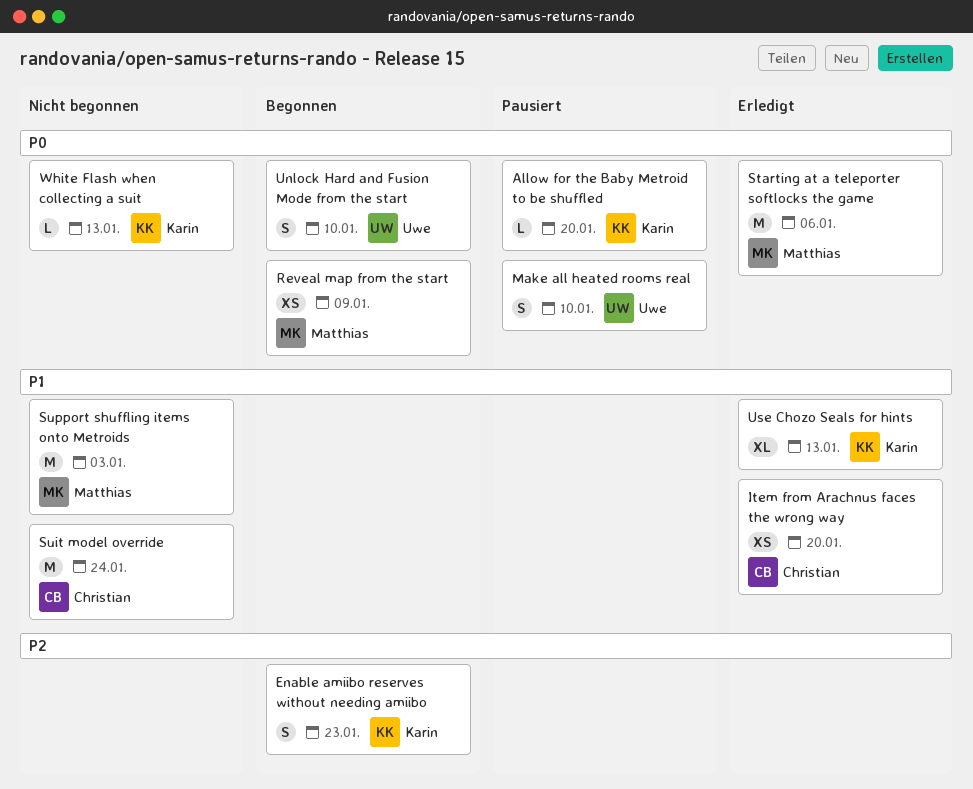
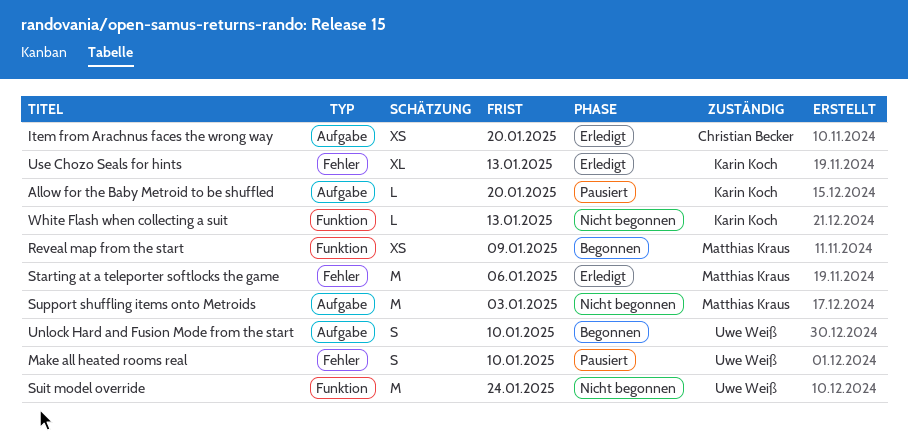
Enable amiibo reserves without needing amiibo: present -> none
Suit model override, owner: Christian Becker -> Uwe Weiß

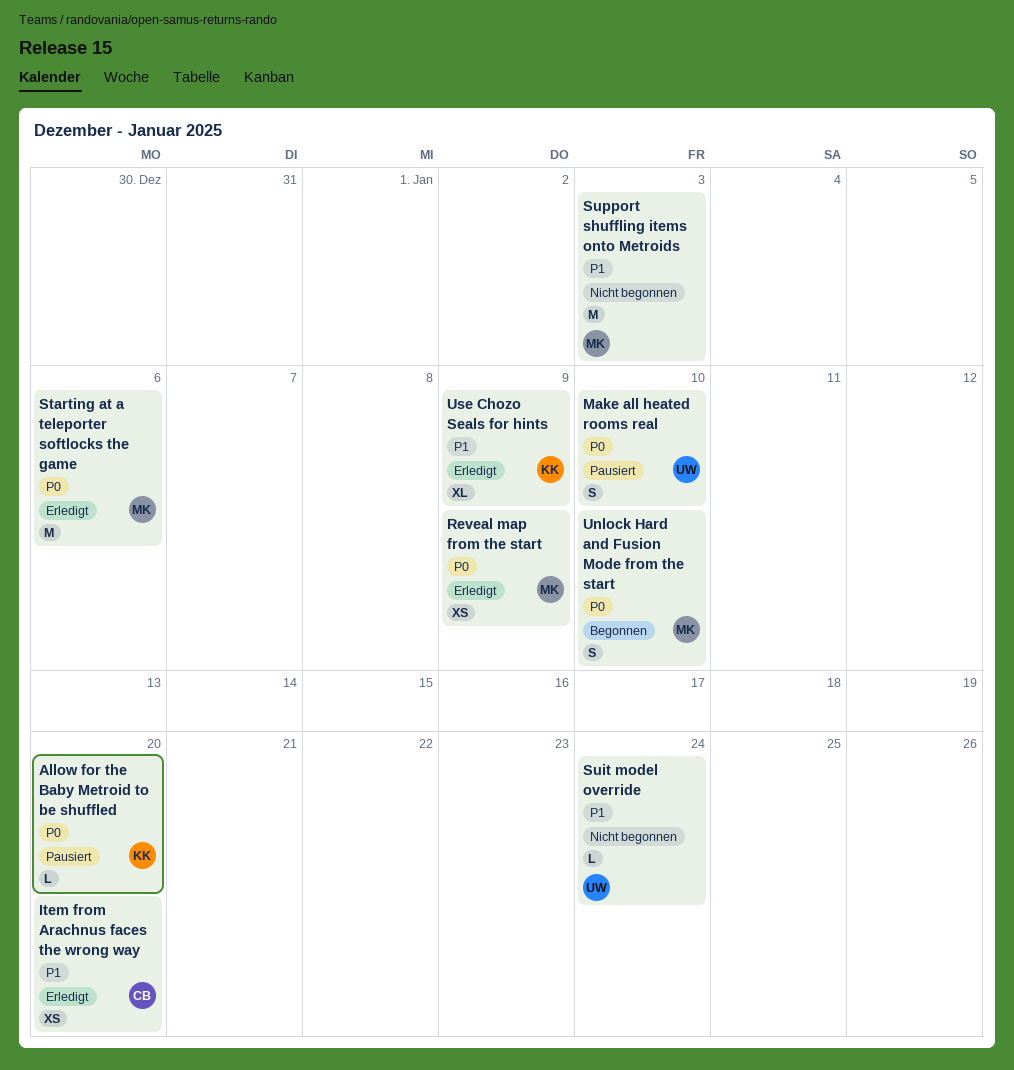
Reveal map from the start, status: Begonnen -> Erledigt
Suit model override, estimate: M -> L
Unlock Hard and Fusion Mode from the start, owner: Uwe Weiß -> Matthias Kraus
Use Chozo Seals for hints, due: Jan 13 -> Jan 9
White Flash when collecting a suit: present -> none

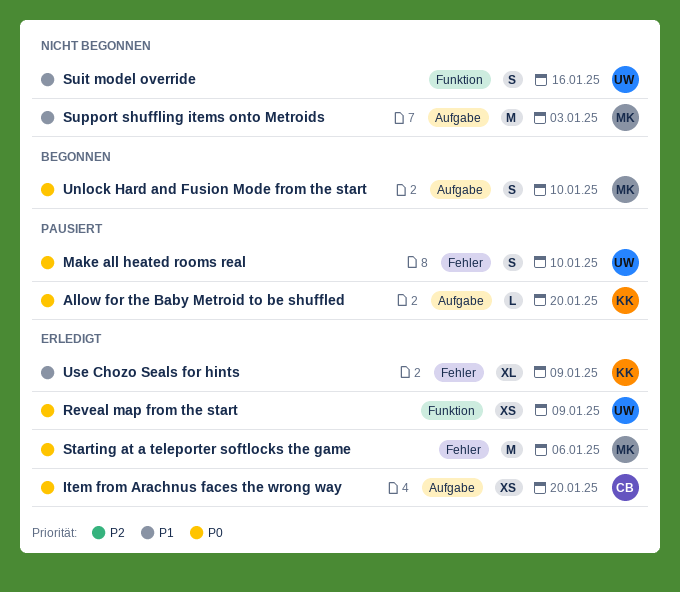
Item from Arachnus faces the wrong way, priority: P1 -> P0
Reveal map from the start, owner: MK -> UW
Suit model override, estimate: L -> S
Suit model override, due: Jan 24 -> Jan 16

